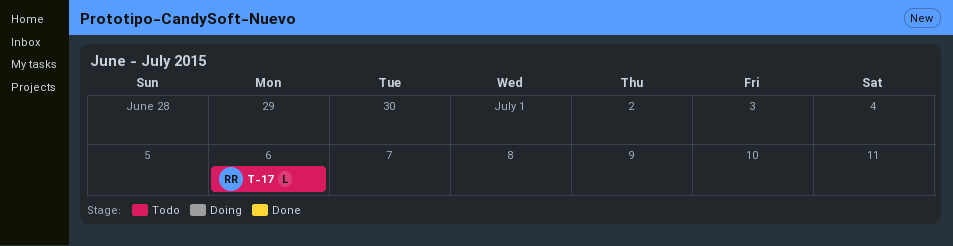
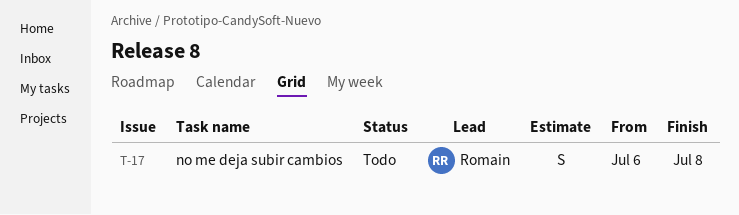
T-17, estimate: L -> S
T-17, due: Jul 6 -> Jul 8

